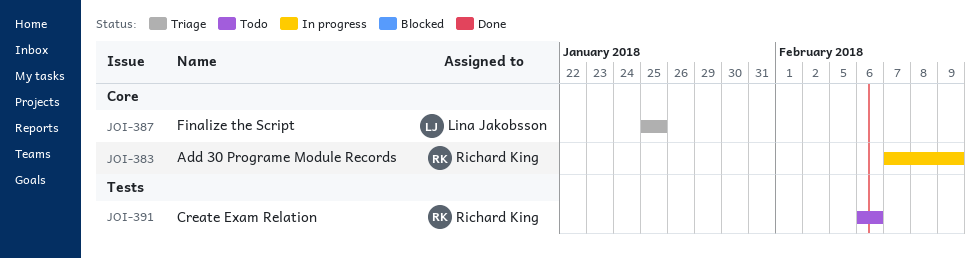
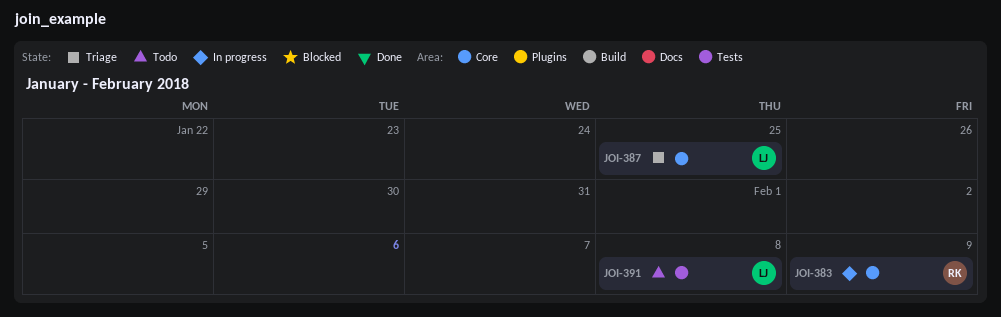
JOI-391, owner: Richard King -> Lina Jakobsson
JOI-391, due: Feb 6 -> Feb 8

